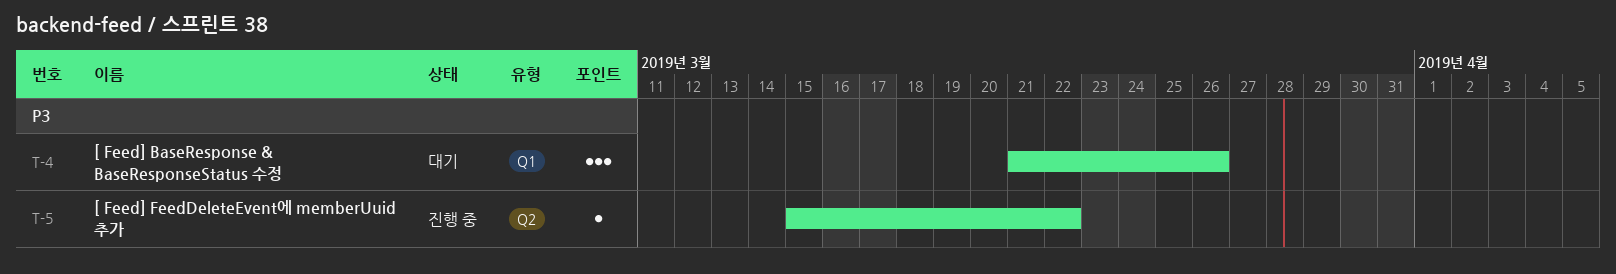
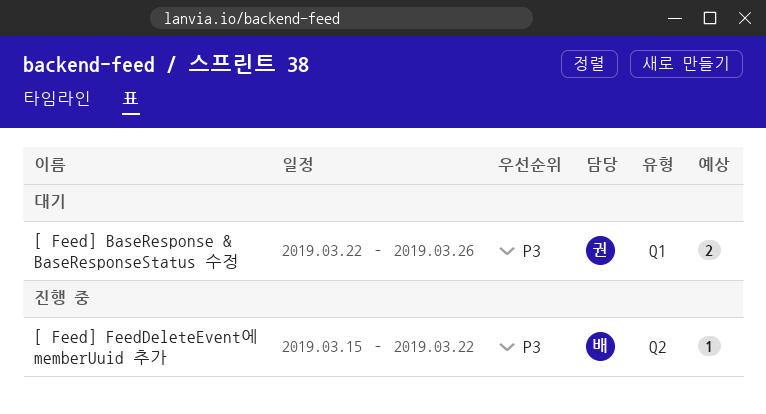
[ Feed] BaseResponse & BaseResponseStatus 수정, estimate: 3 -> 2
[ Feed] BaseResponse & BaseResponseStatus 수정, start: Mar 21 -> Mar 22

